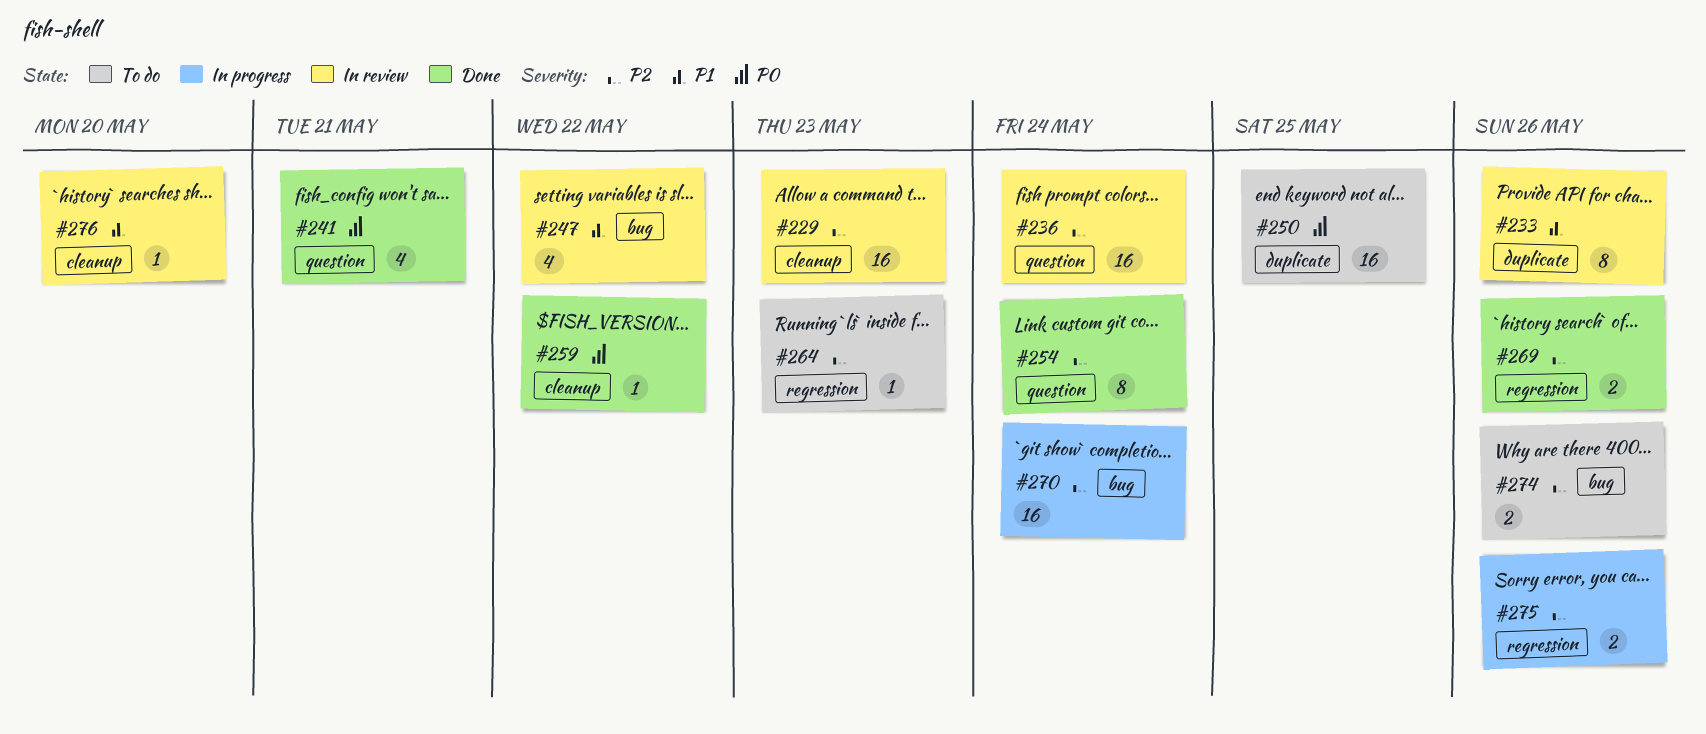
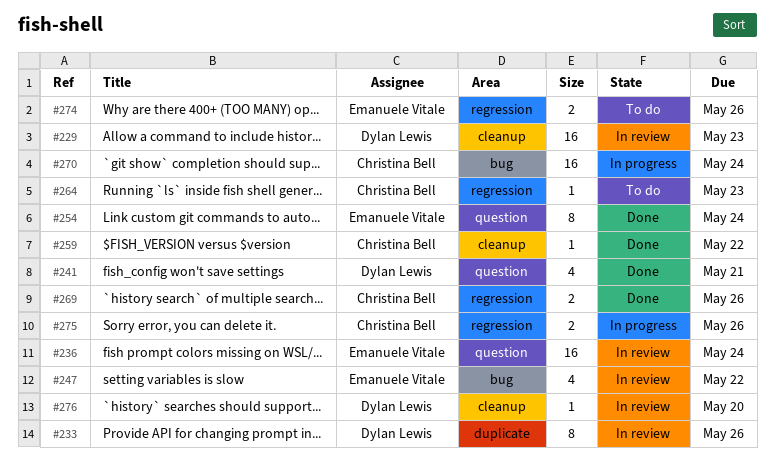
#250: present -> none
#274, label: bug -> regression

